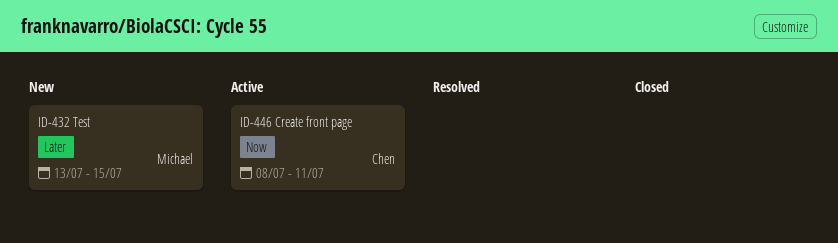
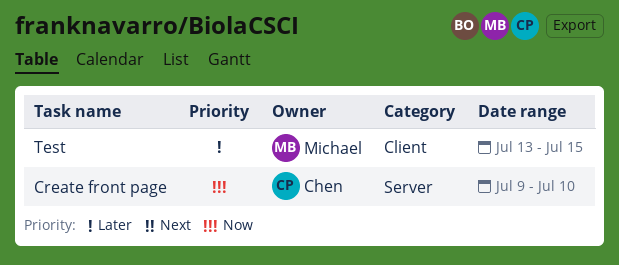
Create front page, start: Jul 8 -> Jul 9
Create front page, due: Jul 11 -> Jul 10

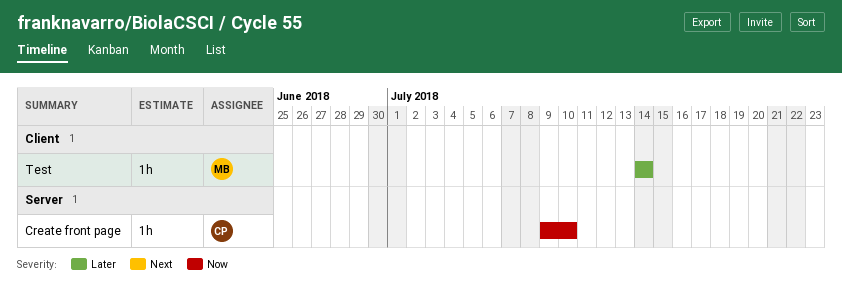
Test, start: Jul 13 -> Jul 14
Test, due: Jul 15 -> Jul 14

